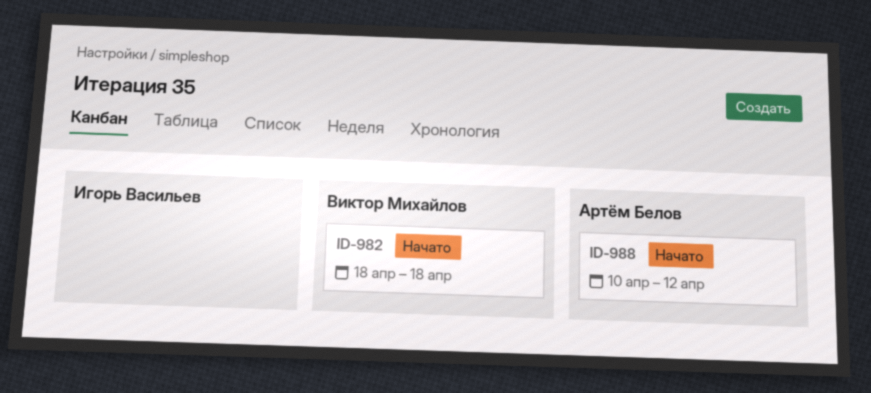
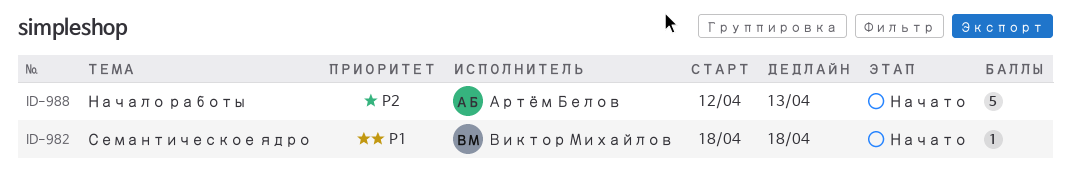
ID-988, start: Apr 10 -> Apr 12
ID-988, due: Apr 12 -> Apr 13

